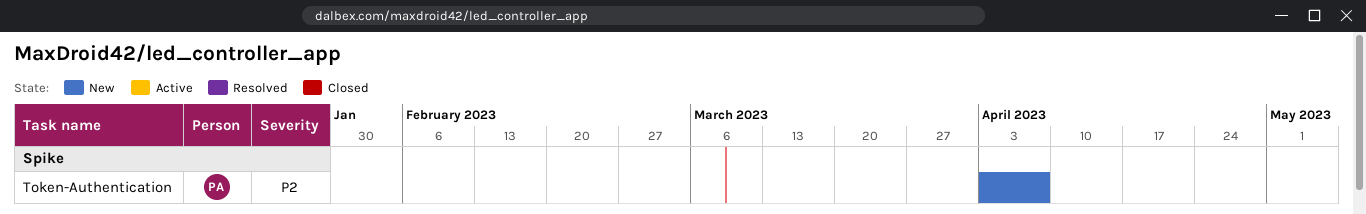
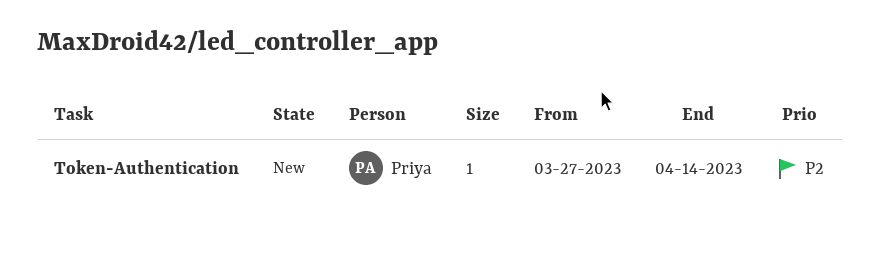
Token-Authentication, start: Apr 3 -> Mar 27
Token-Authentication, due: Apr 7 -> Apr 14

